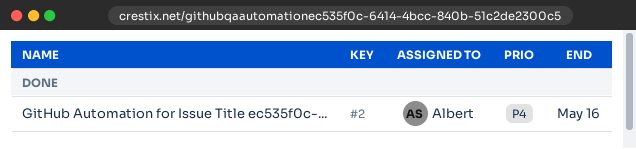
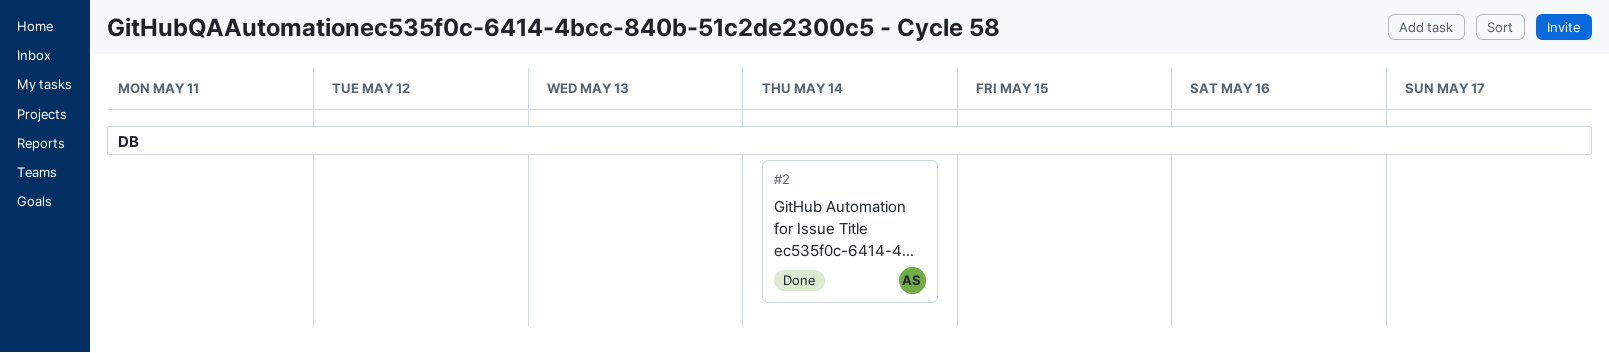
#2, due: May 16 -> May 14

